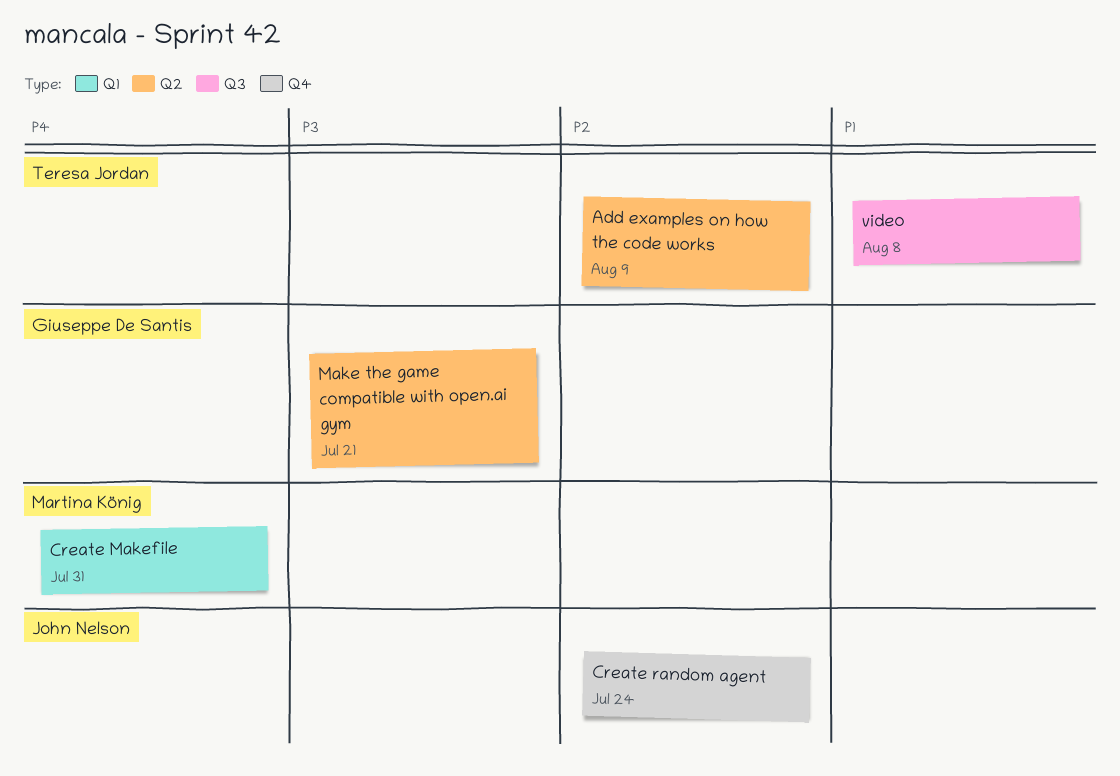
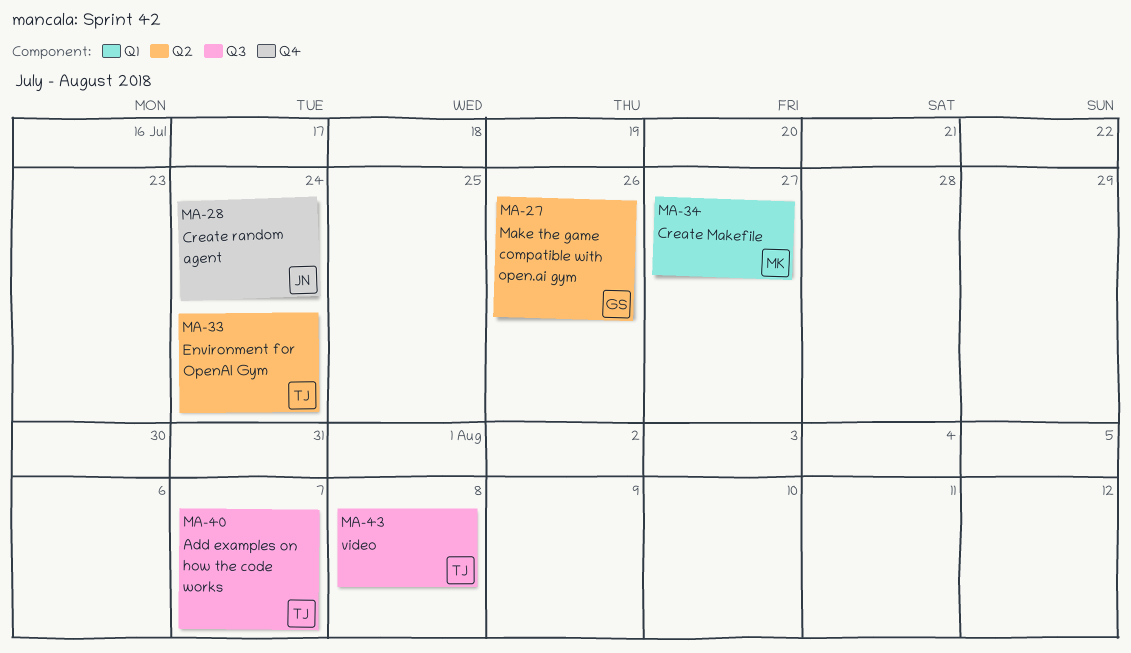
Add examples on how the code works, label: Q2 -> Q3
Add examples on how the code works, due: Aug 9 -> Aug 7
Create Makefile, due: Jul 31 -> Jul 27
Environment for OpenAI Gym: none -> present
Make the game compatible with open.ai gym, due: Jul 21 -> Jul 26

